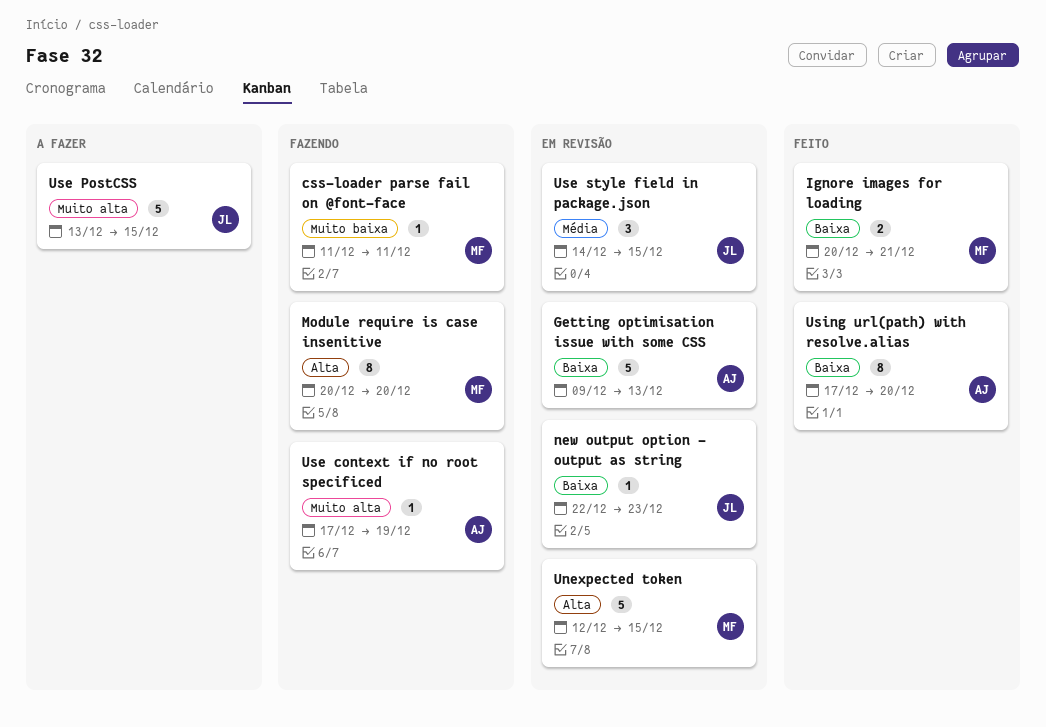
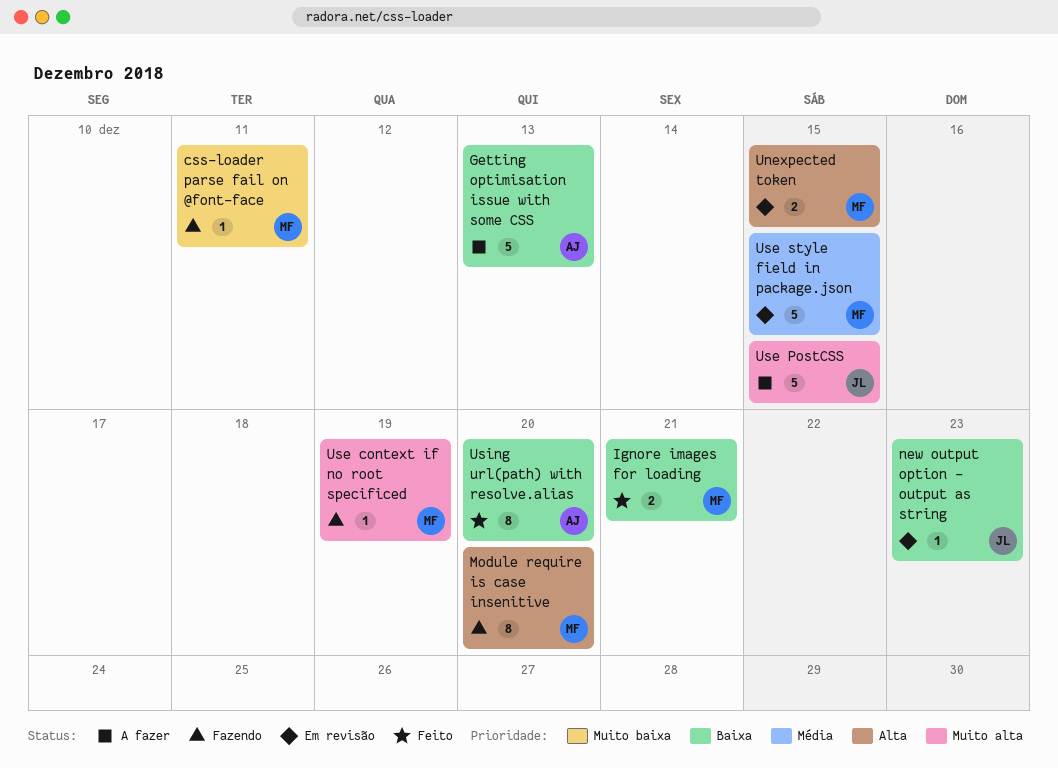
Getting optimisation issue with some CSS, status: Em revisão -> A fazer
Unexpected token, estimate: 5 -> 2
Use context if no root specificed, owner: AJ -> MF
Use style field in package.json, owner: JL -> MF
Use style field in package.json, estimate: 3 -> 5

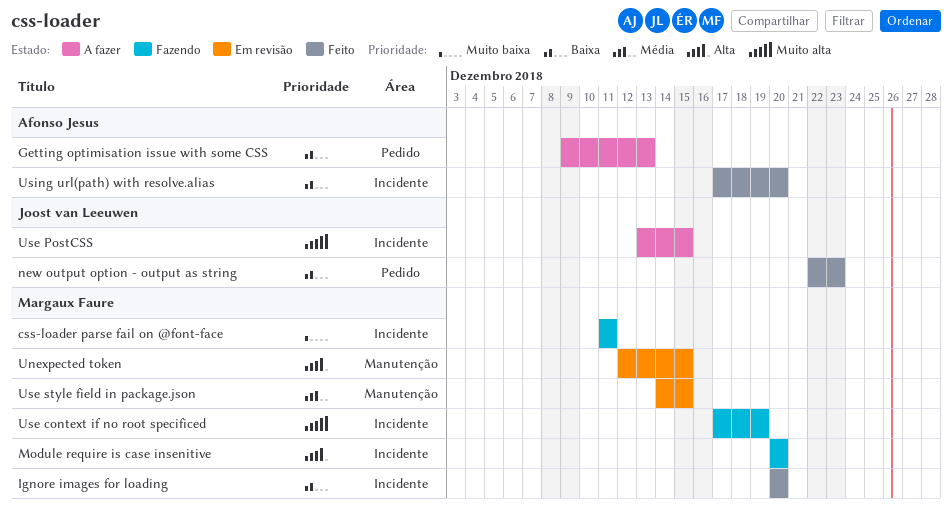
Ignore images for loading, due: Dec 21 -> Dec 20
new output option - output as string, status: Em revisão -> Feito

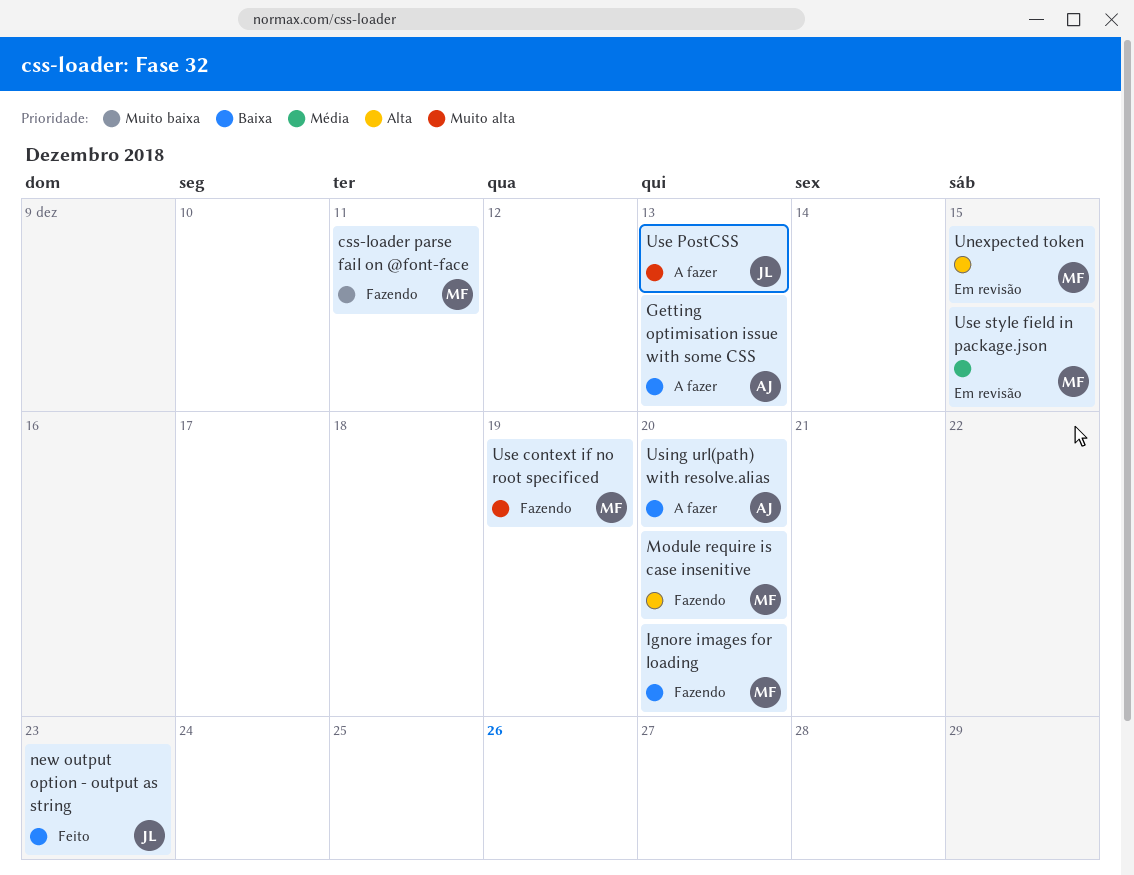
Ignore images for loading, status: Feito -> Fazendo
Use PostCSS, due: Dec 15 -> Dec 13
Using url(path) with resolve.alias, status: Feito -> A fazer

